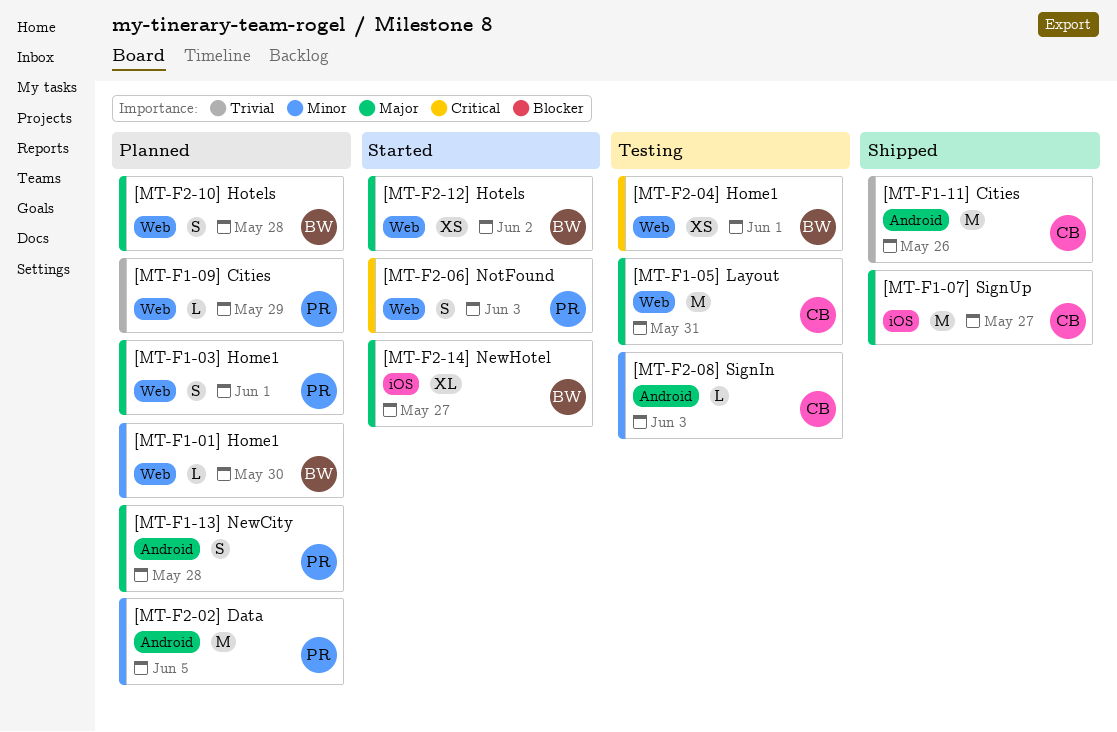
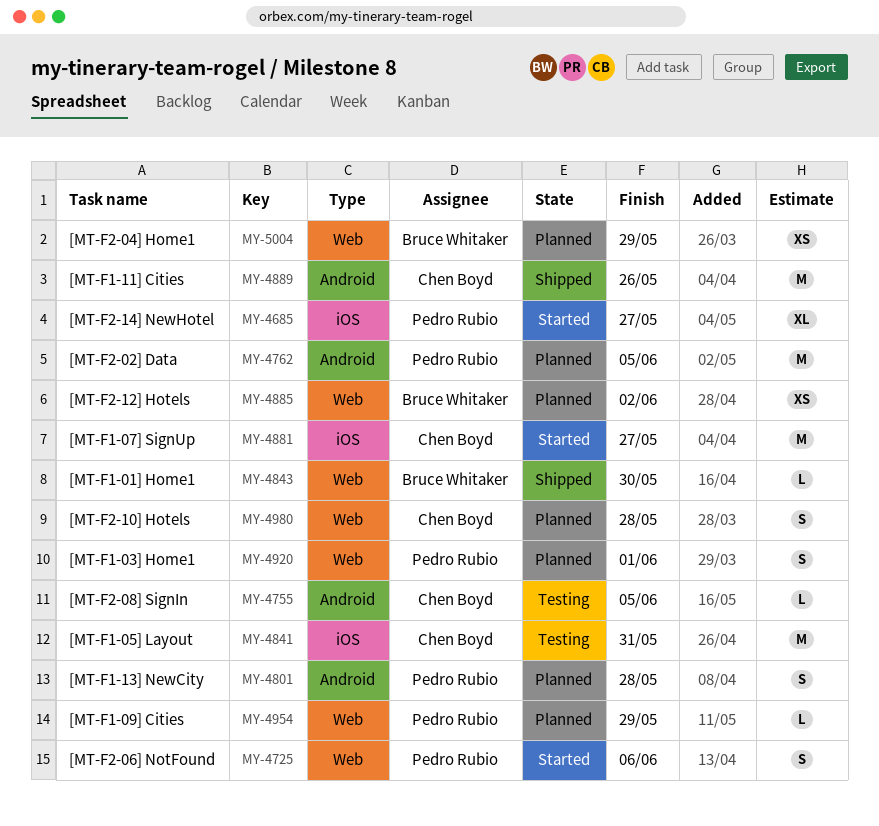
[MT-F1-01] Home1, status: Planned -> Shipped
[MT-F1-05] Layout, label: Web -> iOS
[MT-F1-07] SignUp, status: Shipped -> Started
[MT-F2-04] Home1, status: Testing -> Planned
[MT-F2-04] Home1, due: Jun 1 -> May 29
[MT-F2-06] NotFound, due: Jun 3 -> Jun 6
[MT-F2-08] SignIn, due: Jun 3 -> Jun 5
[MT-F2-10] Hotels, owner: Bruce Whitaker -> Chen Boyd
[MT-F2-12] Hotels, status: Started -> Planned
[MT-F2-14] NewHotel, owner: Bruce Whitaker -> Pedro Rubio

